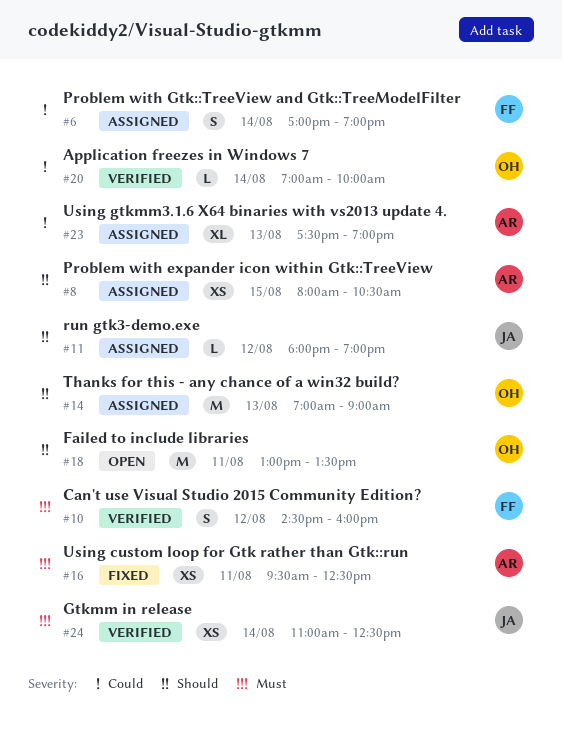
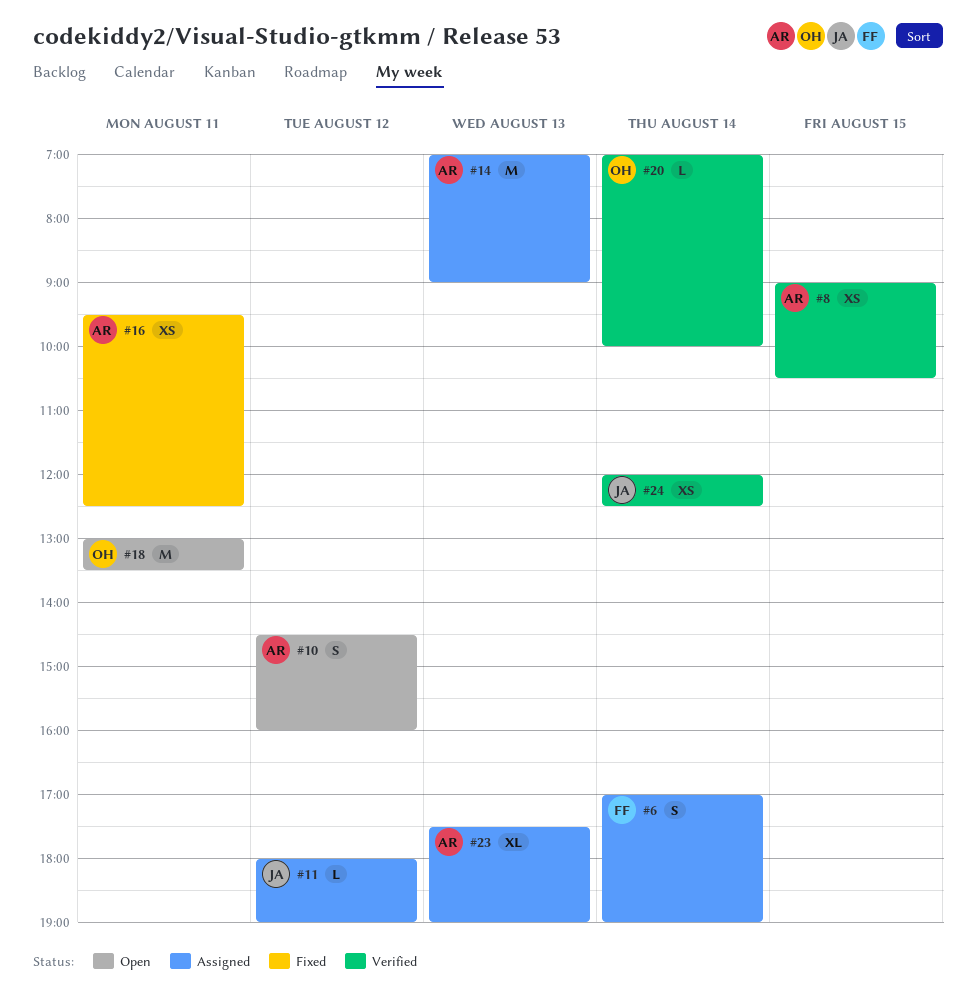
#8, status: Assigned -> Verified
#8, begins: 08:00 -> 09:00
#10, status: Verified -> Open
#10, owner: FF -> AR
#14, owner: OH -> AR
#24, begins: 11:00 -> 12:00

